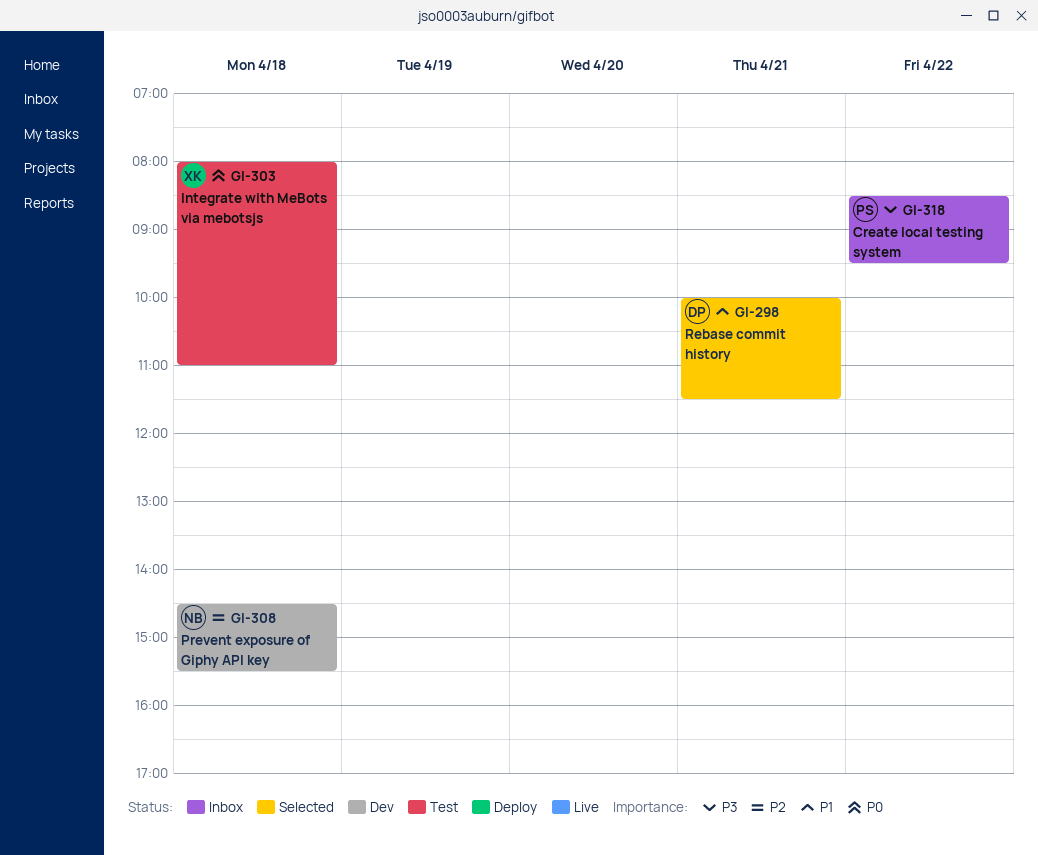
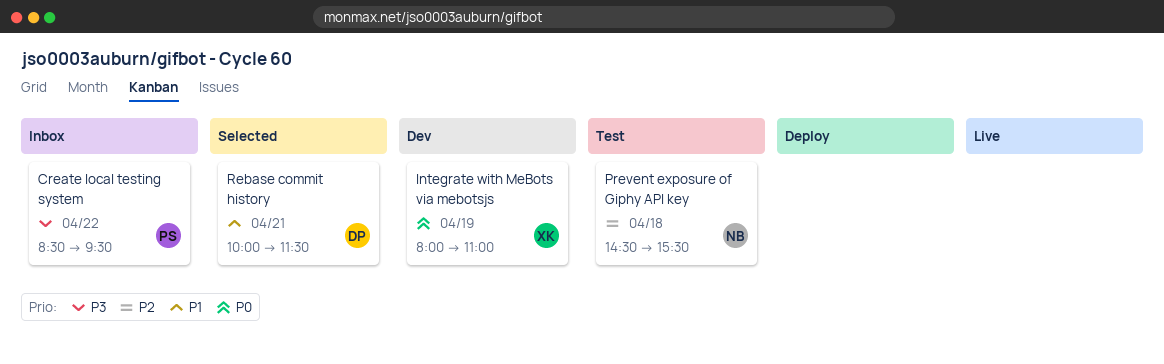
Integrate with MeBots via mebotsjs, status: Test -> Dev
Integrate with MeBots via mebotsjs, day: Apr 18 -> Apr 19
Prevent exposure of Giphy API key, status: Dev -> Test

